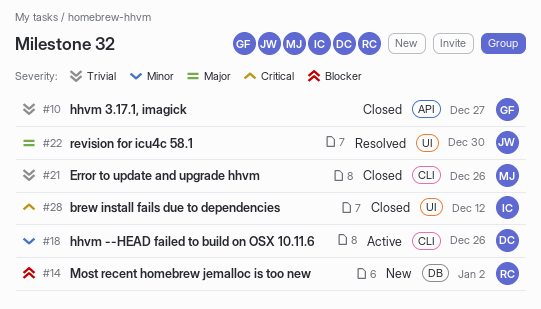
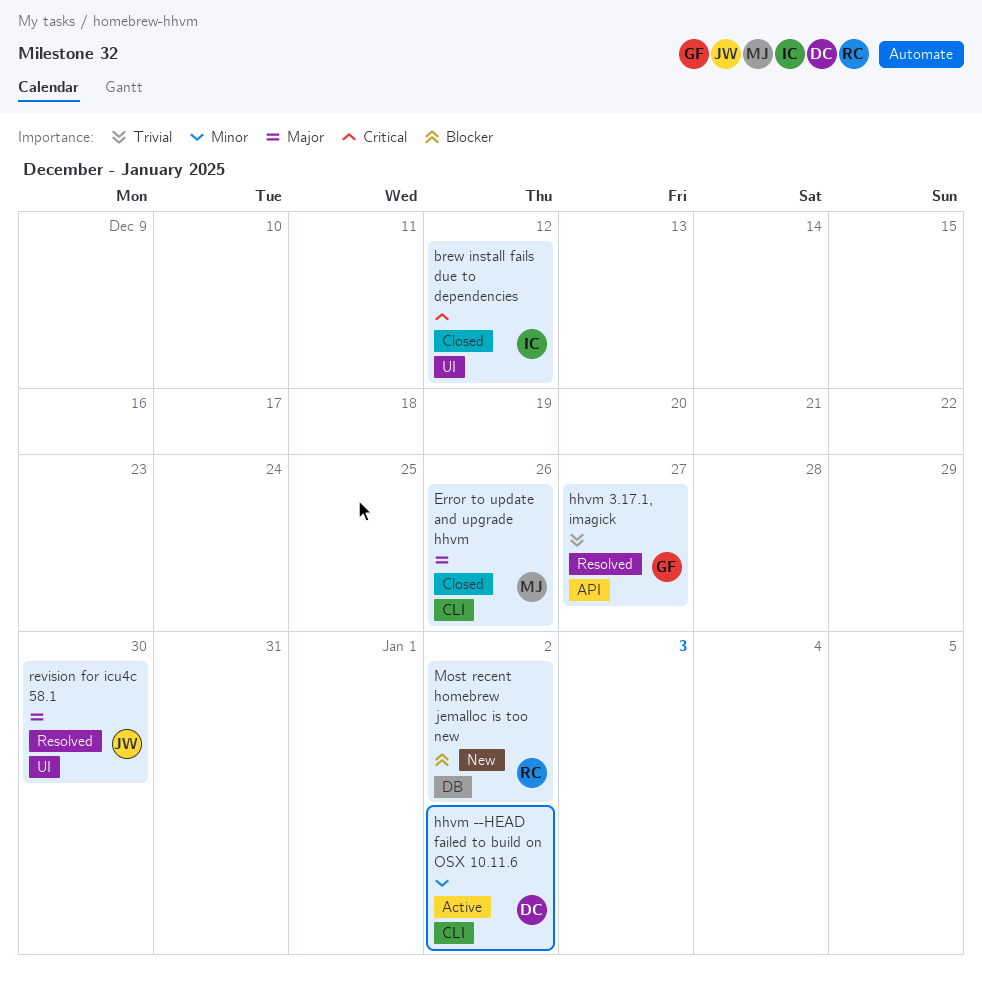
Error to update and upgrade hhvm, priority: Trivial -> Major
hhvm --HEAD failed to build on OSX 10.11.6, due: Dec 26 -> Jan 2
hhvm 3.17.1, imagick, status: Closed -> Resolved

